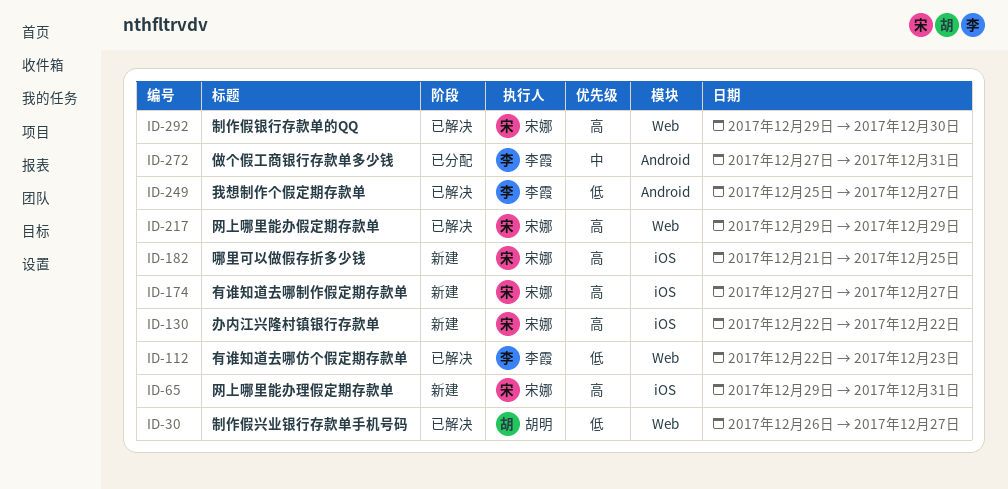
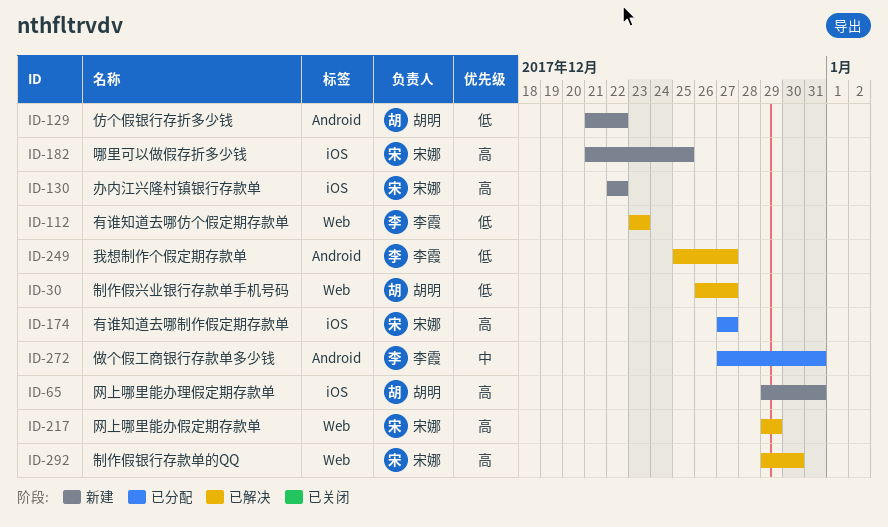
ID-65, owner: 宋娜 -> 胡明
ID-112, start: Dec 22 -> Dec 23
ID-129: none -> present
ID-174, status: 新建 -> 已分配

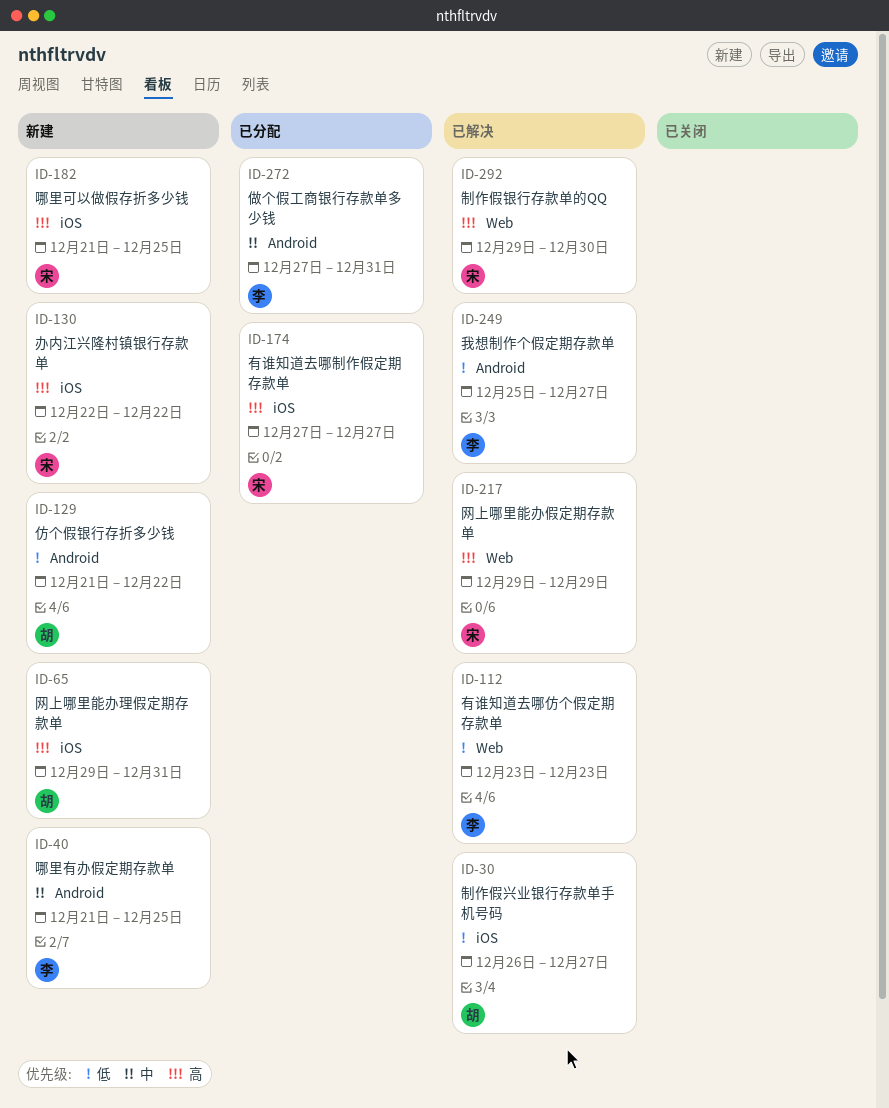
ID-30, label: Web -> iOS
ID-40: none -> present

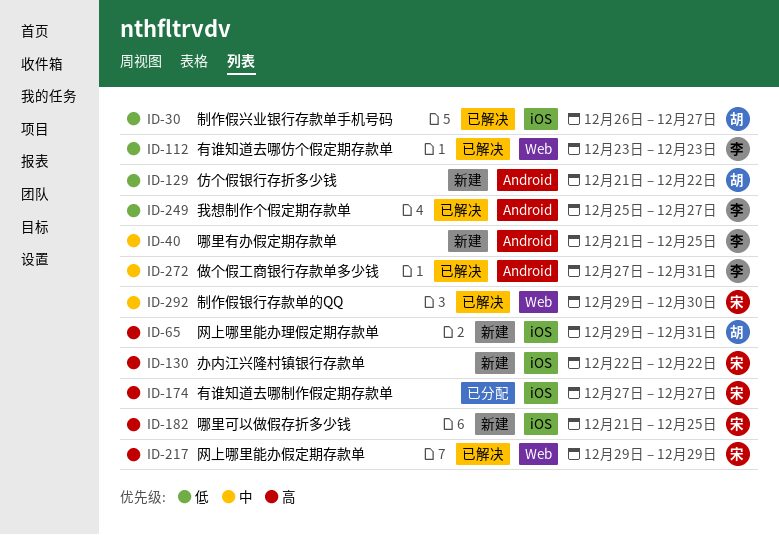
ID-272, status: 已分配 -> 已解决
ID-292, priority: 高 -> 中

